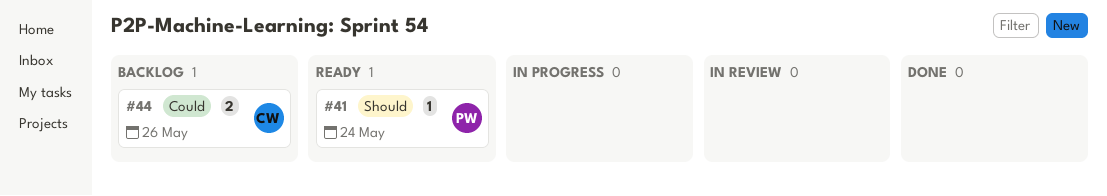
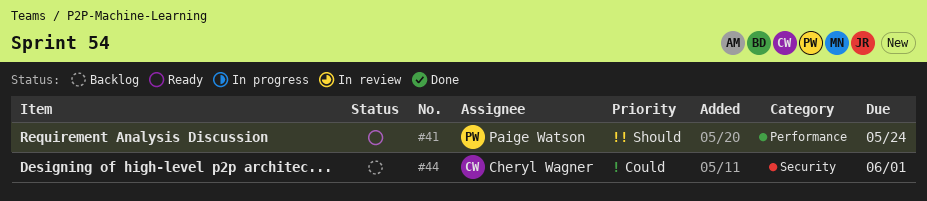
#44, due: May 26 -> Jun 1

